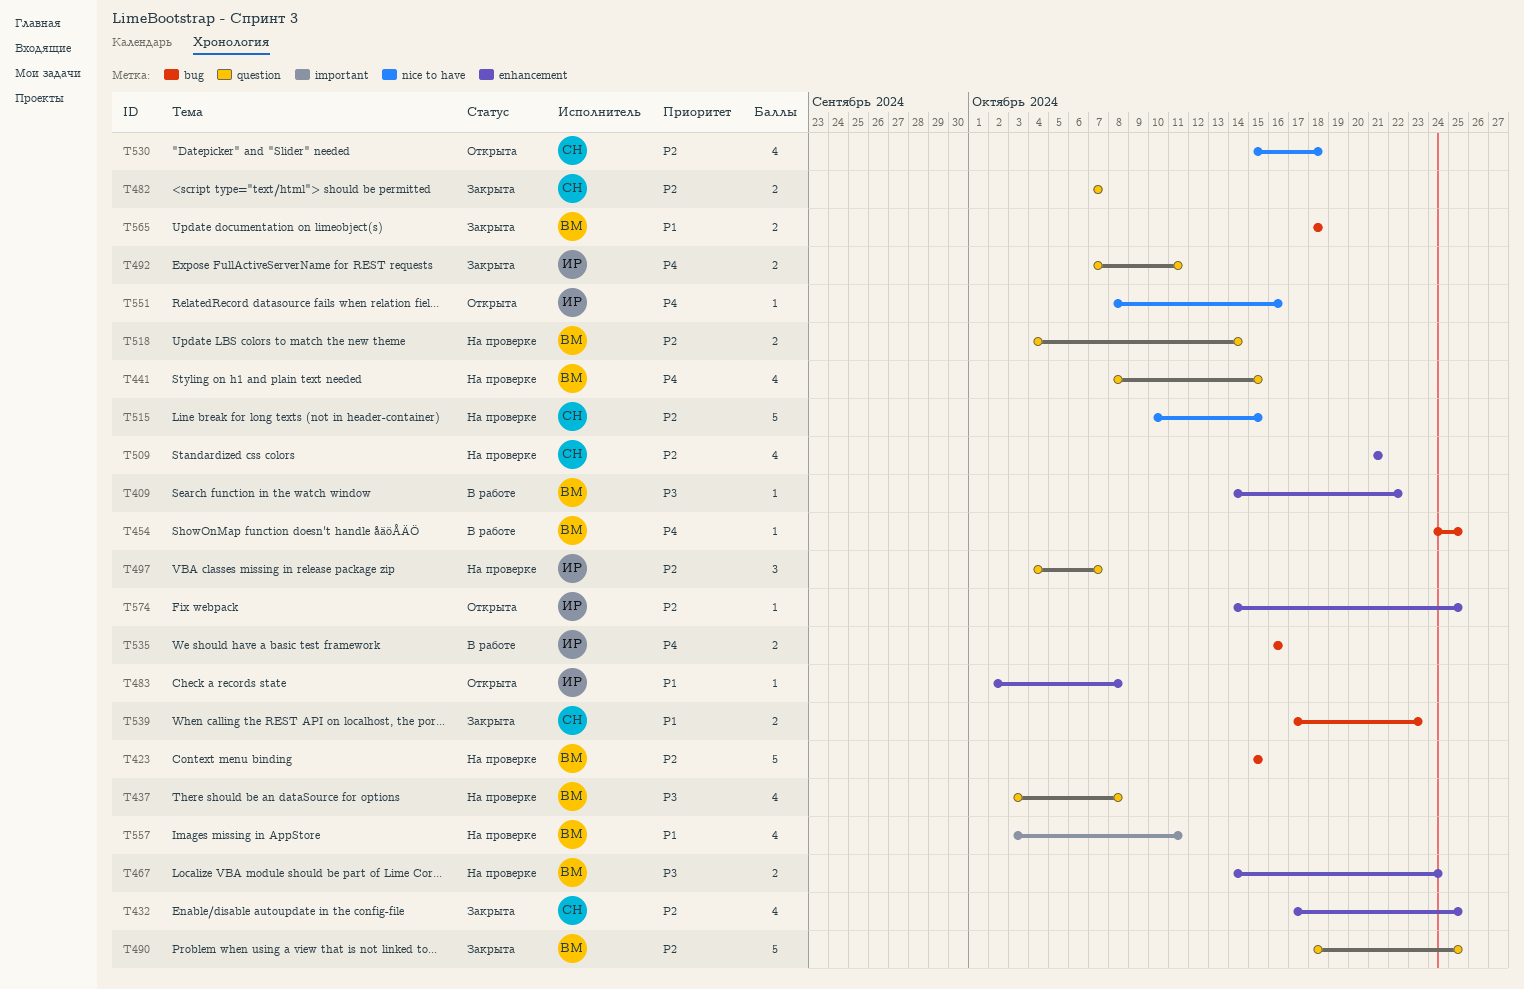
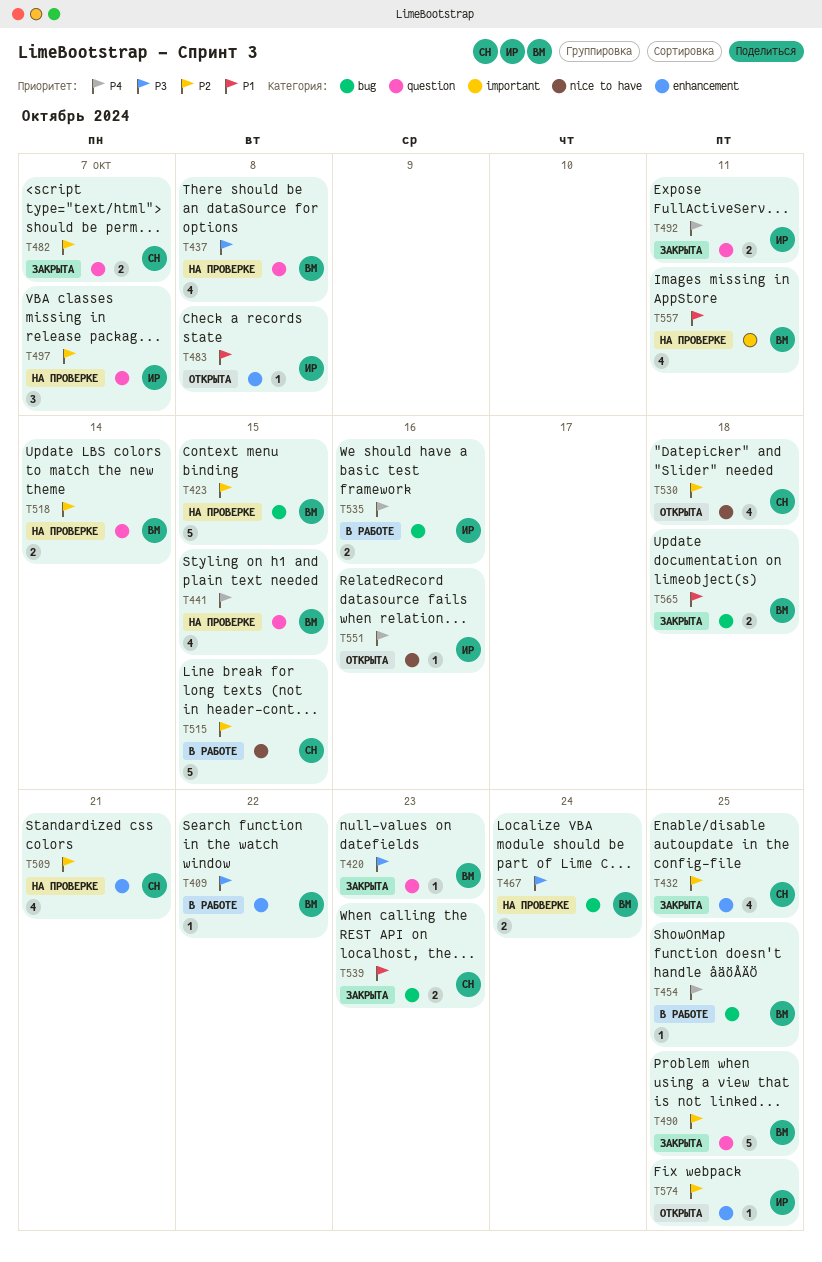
T420: none -> present
T467, label: enhancement -> bug
T515, status: На проверке -> В работе

